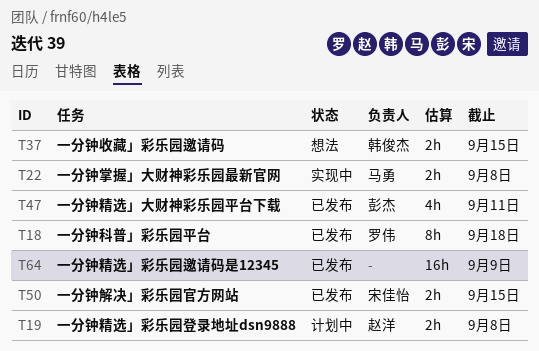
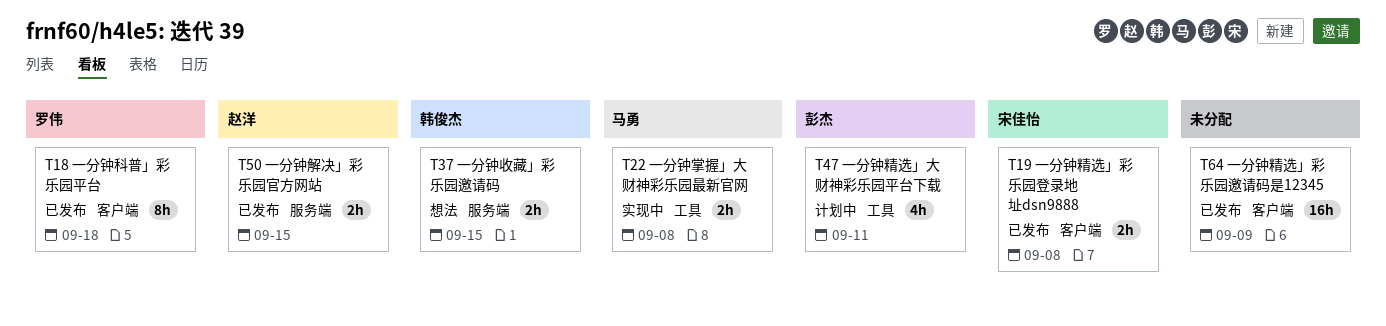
T19, status: 计划中 -> 已发布
T19, owner: 赵洋 -> 宋佳怡
T47, status: 已发布 -> 计划中
T50, owner: 宋佳怡 -> 赵洋

